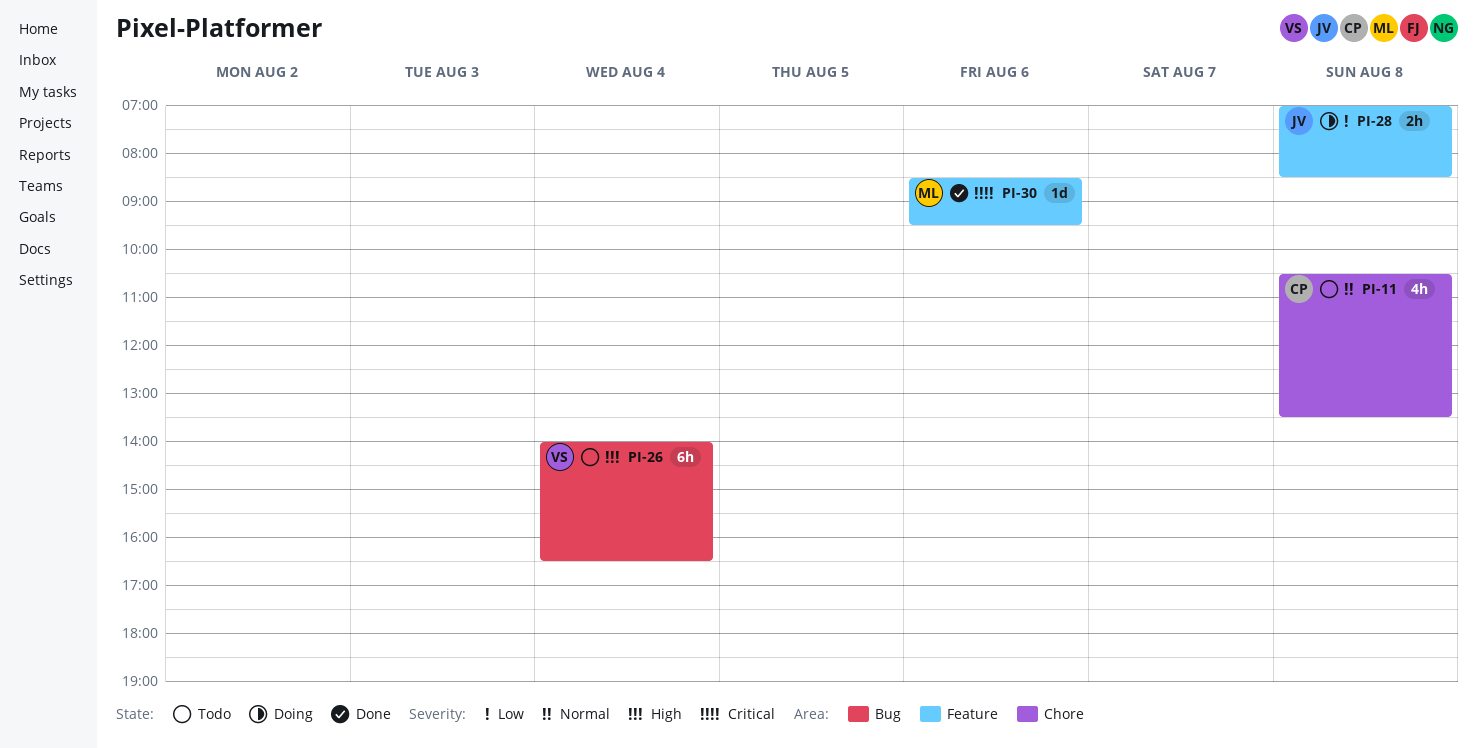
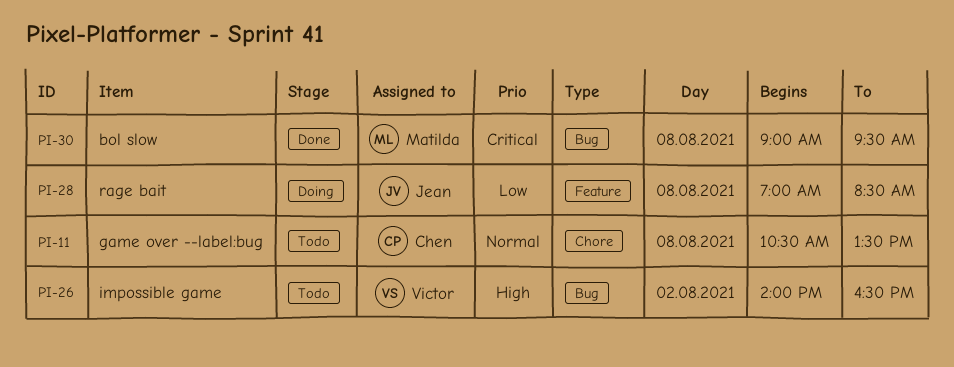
PI-26, day: Aug 4 -> Aug 2
PI-30, label: Feature -> Bug
PI-30, day: Aug 6 -> Aug 8
PI-30, begins: 08:30 -> 09:00

